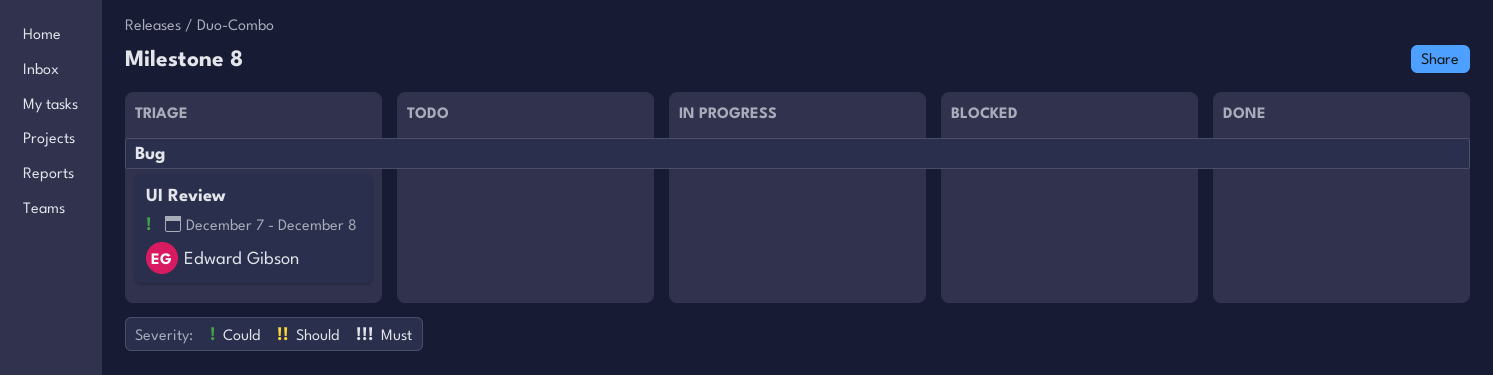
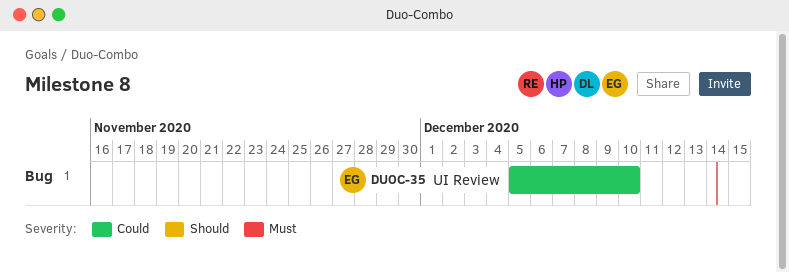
UI Review, start: Dec 7 -> Dec 5
UI Review, due: Dec 8 -> Dec 10

